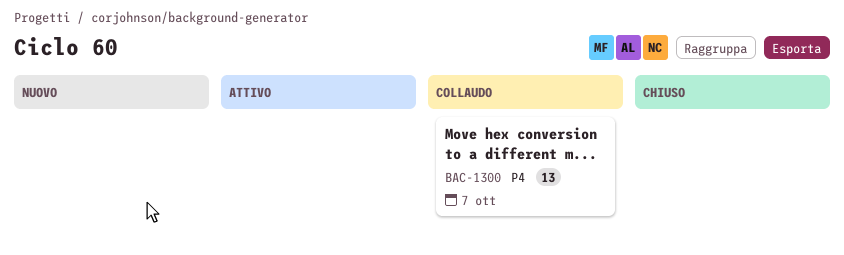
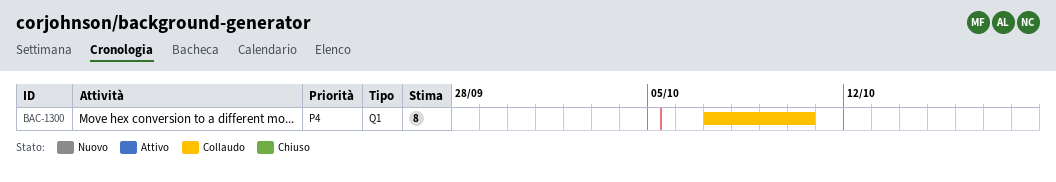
BAC-1300, estimate: 13 -> 8
BAC-1300, due: Oct 7 -> Oct 10

